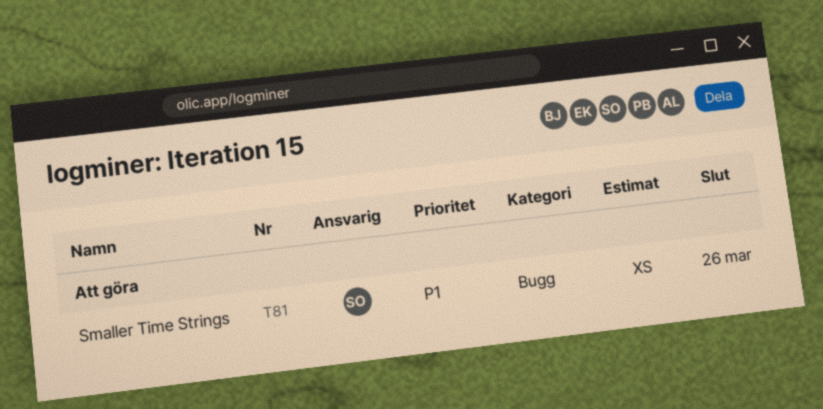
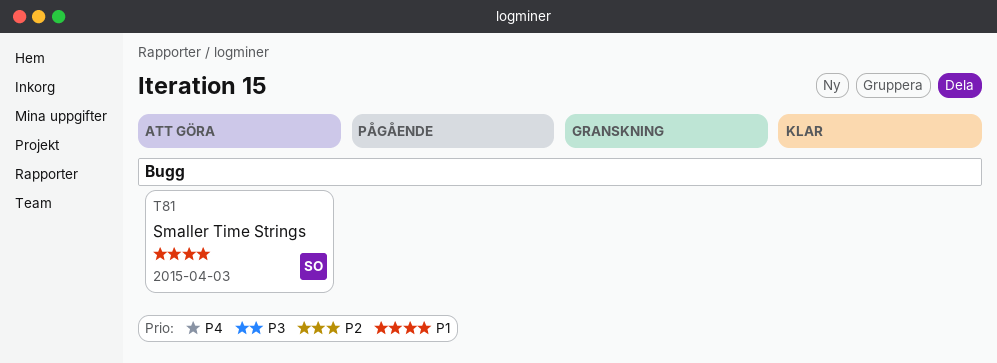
T81, due: Mar 26 -> Apr 3

